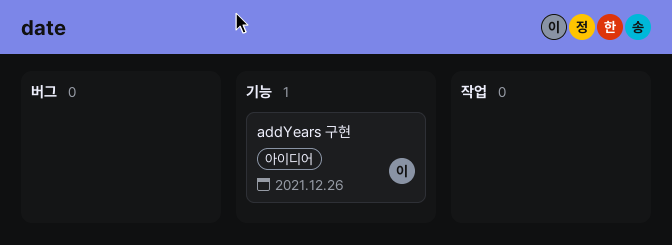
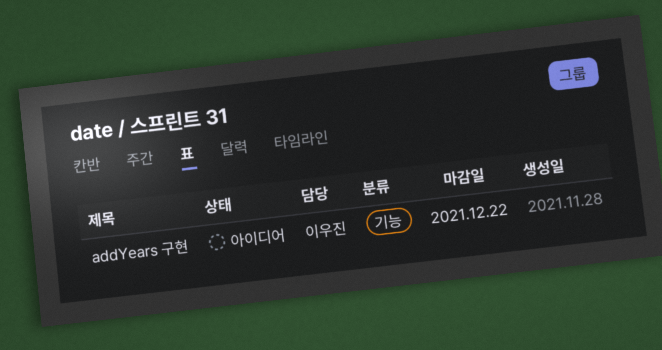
addYears 구현, due: Dec 26 -> Dec 22

